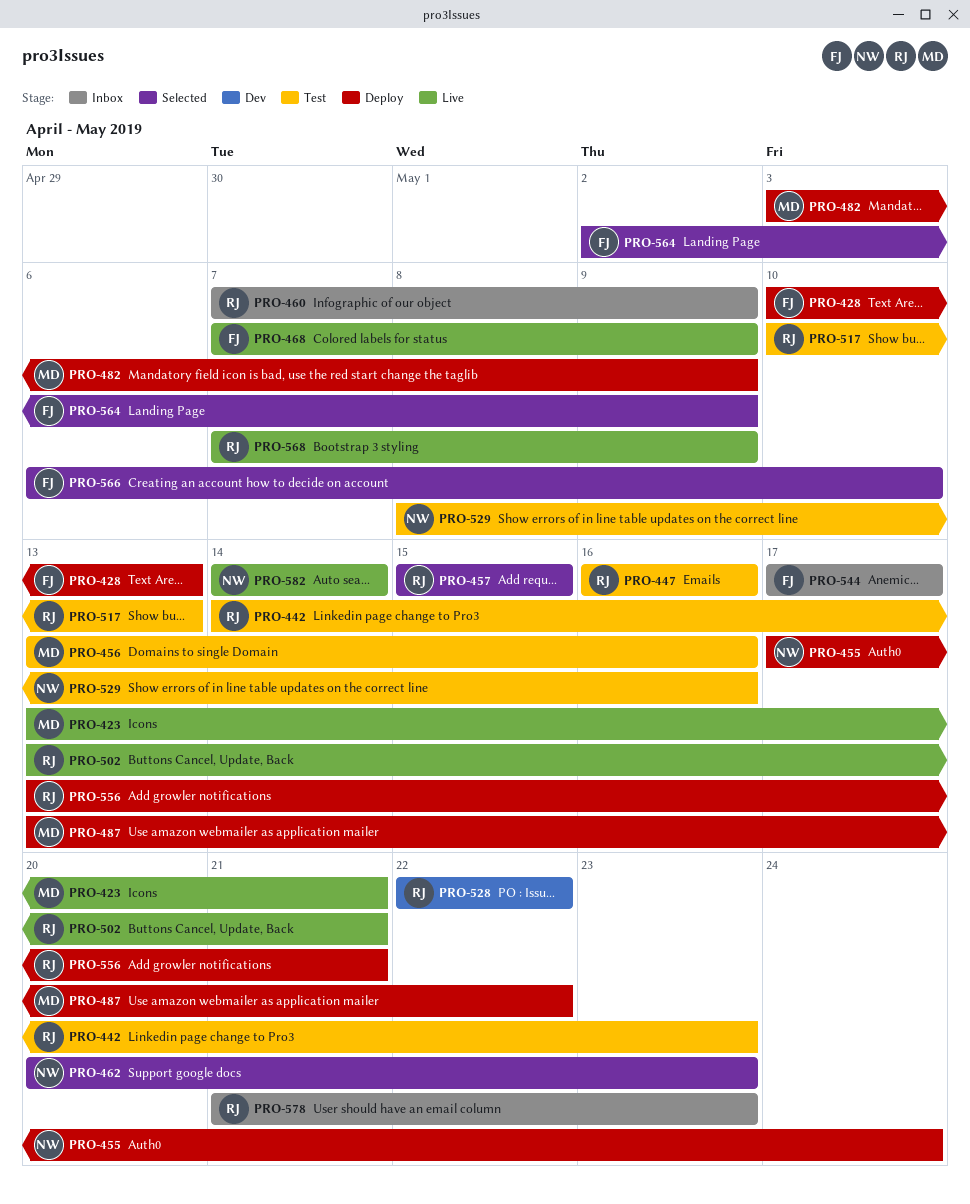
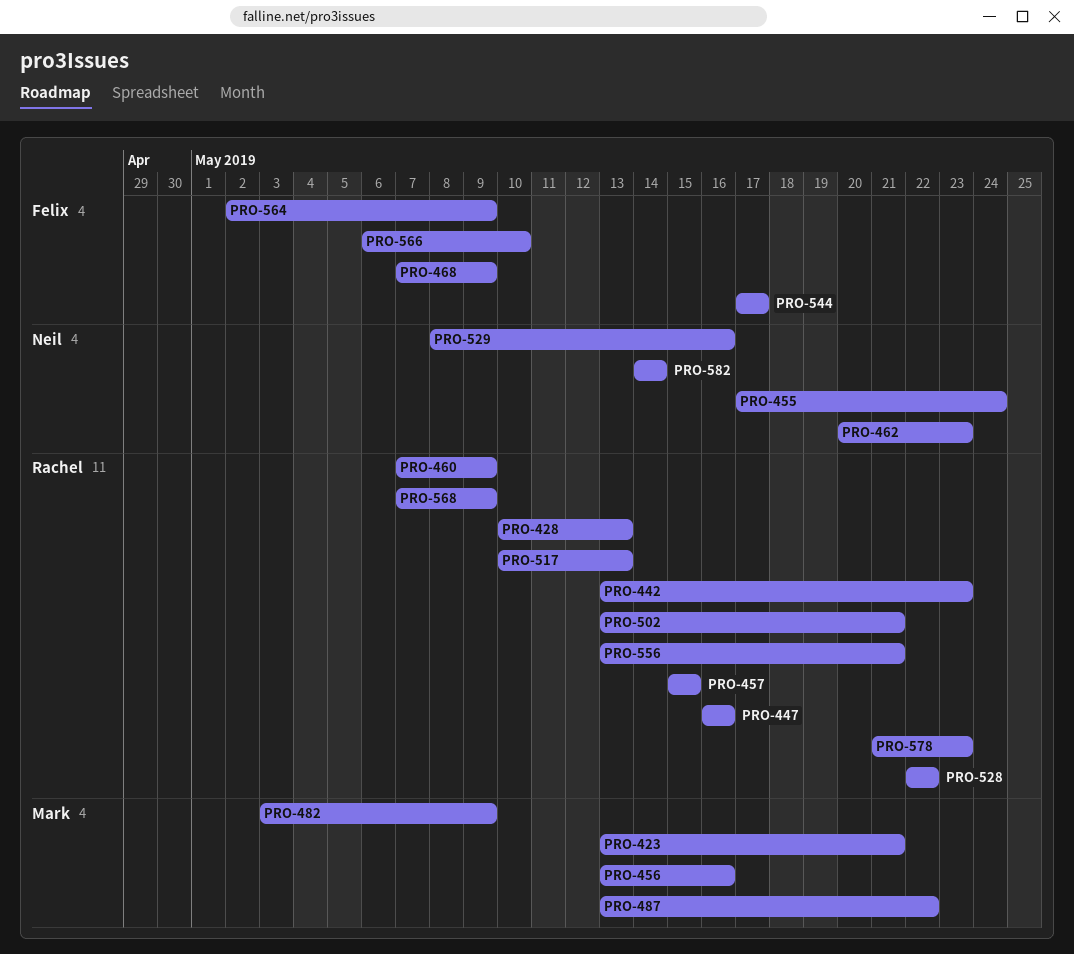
PRO-428, owner: Felix -> Rachel
PRO-442, start: May 14 -> May 13

